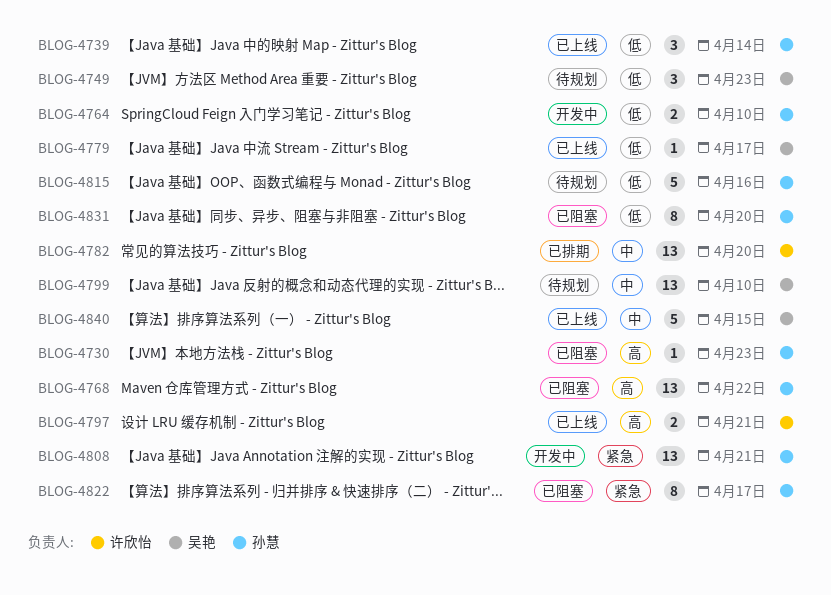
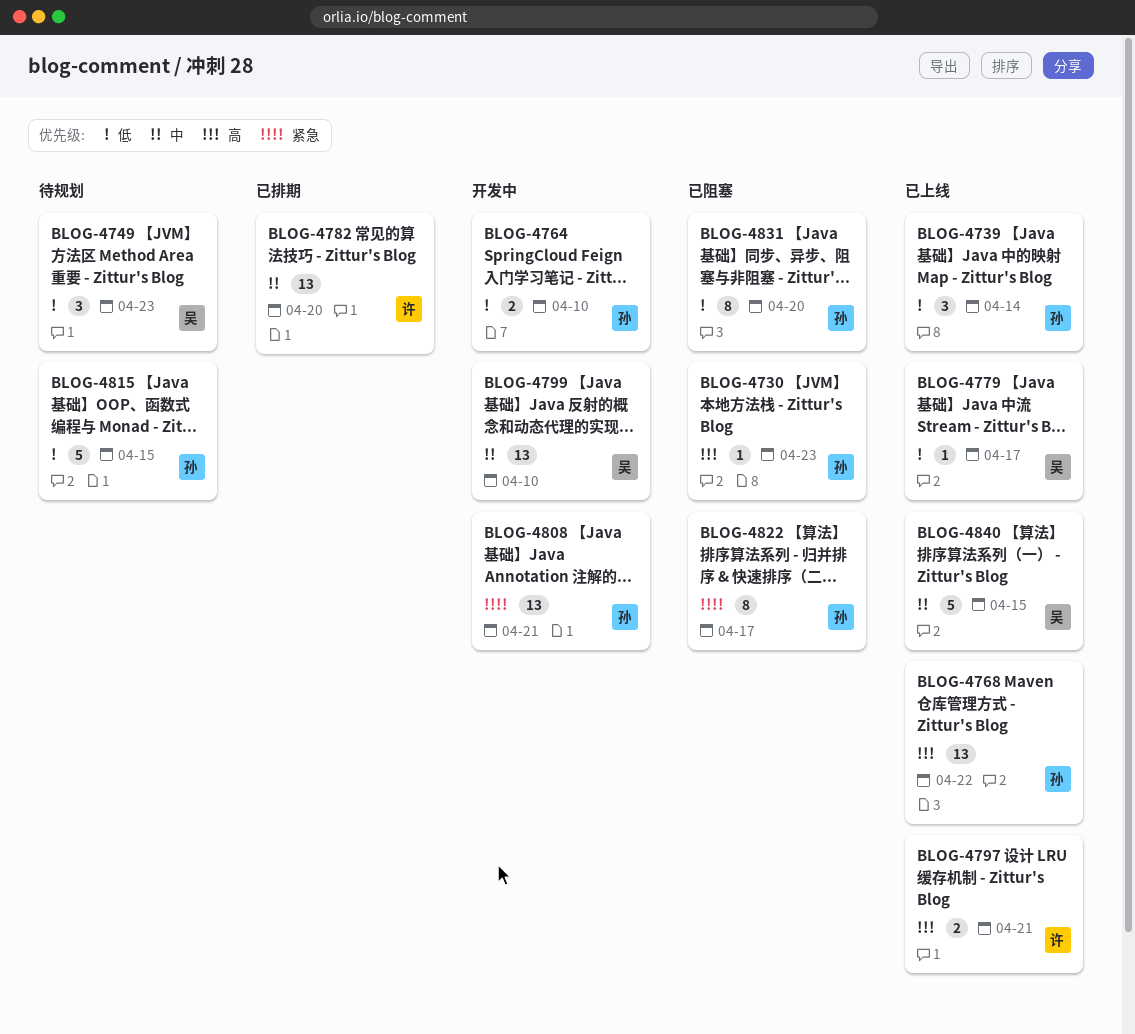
BLOG-4768, status: 已阻塞 -> 已上线
BLOG-4799, status: 待规划 -> 开发中
BLOG-4815, due: Apr 16 -> Apr 15

